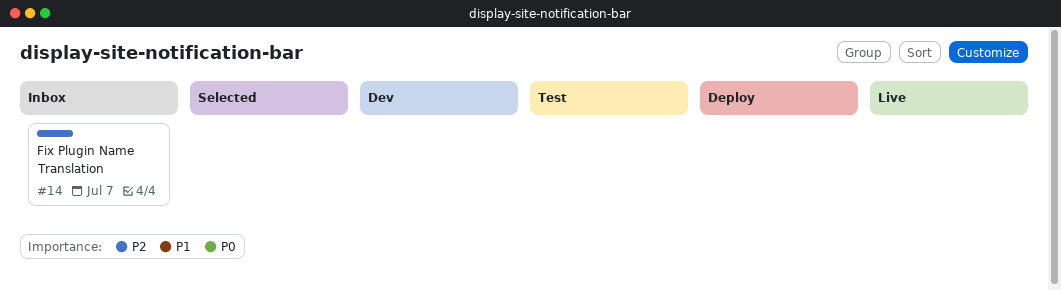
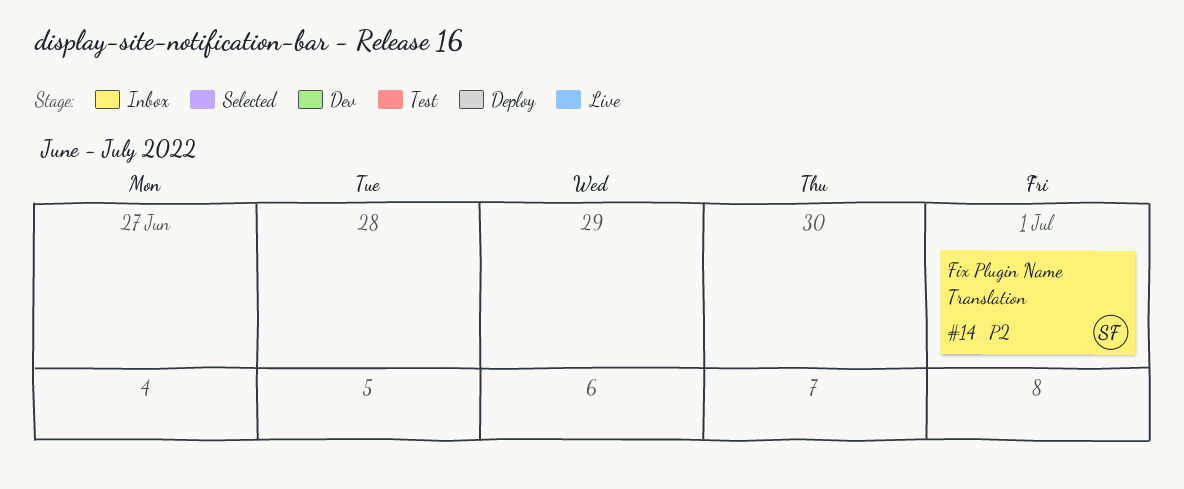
#14, due: Jul 7 -> Jul 1

